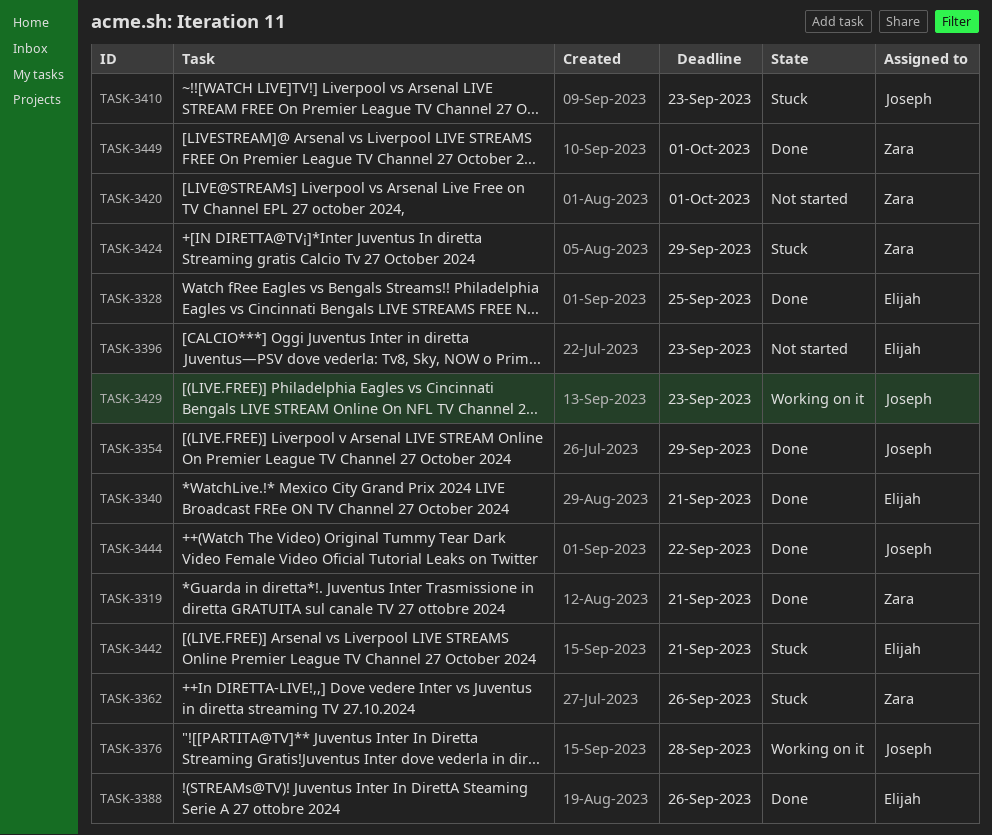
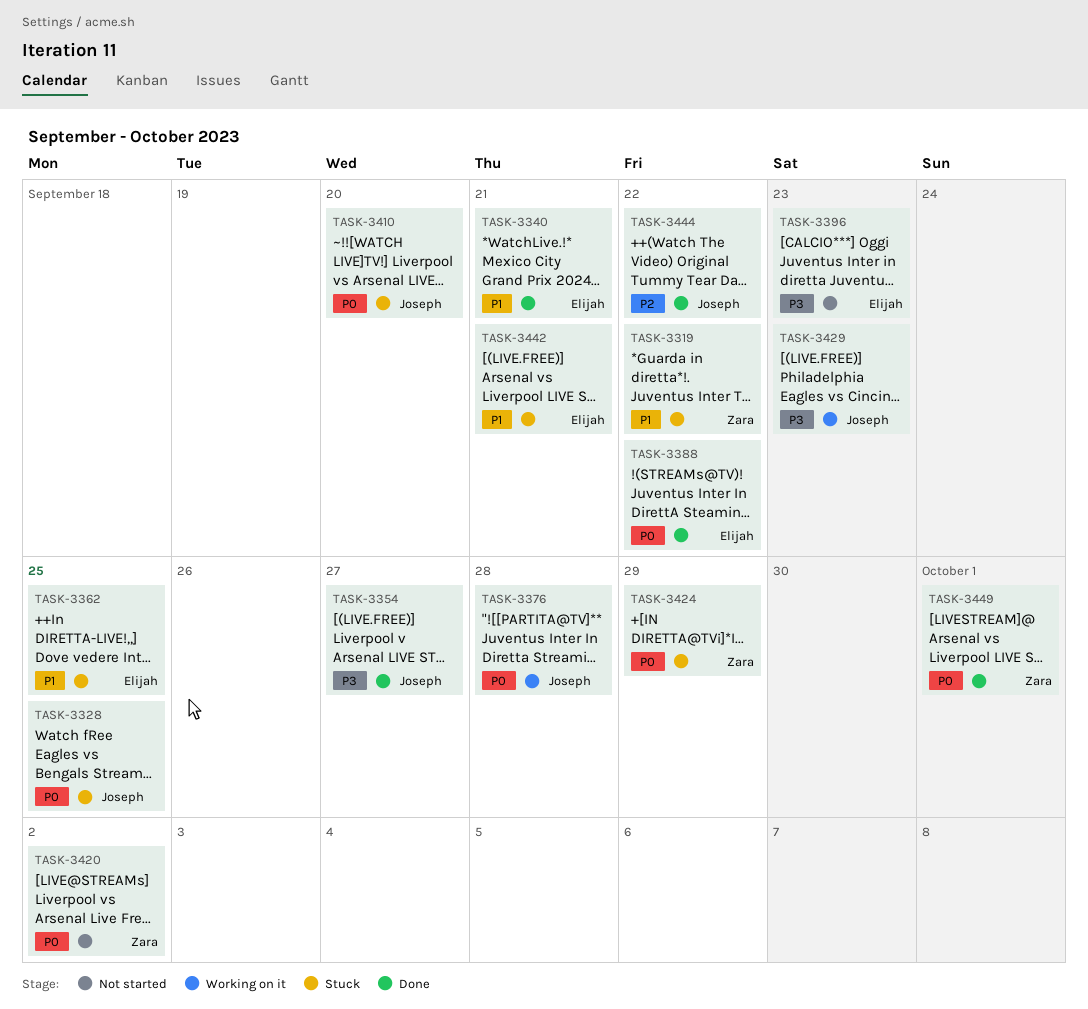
TASK-3319, status: Done -> Stuck
TASK-3319, due: Sep 21 -> Sep 22
TASK-3328, status: Done -> Stuck
TASK-3328, owner: Elijah -> Joseph
TASK-3354, due: Sep 29 -> Sep 27
TASK-3362, owner: Zara -> Elijah
TASK-3362, due: Sep 26 -> Sep 25
TASK-3388, due: Sep 26 -> Sep 22
TASK-3410, due: Sep 23 -> Sep 20
TASK-3420, due: Oct 1 -> Oct 2

